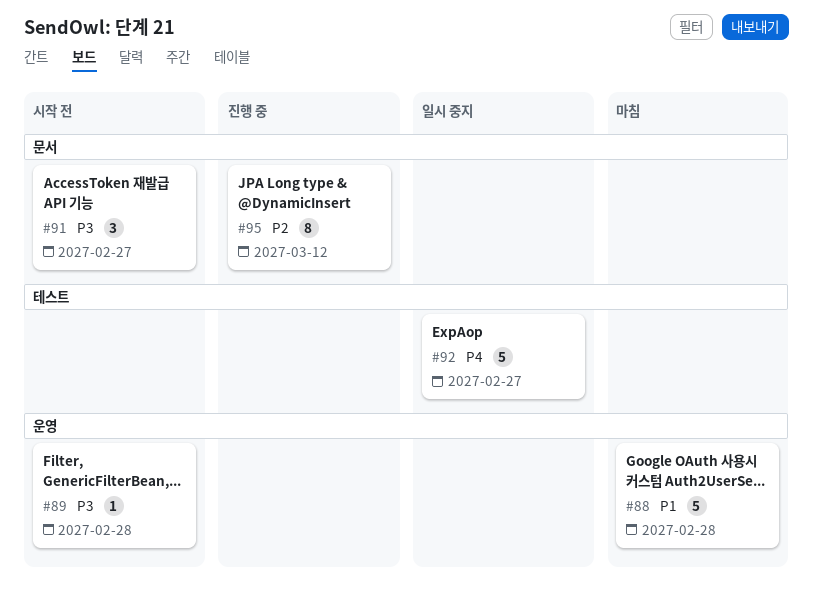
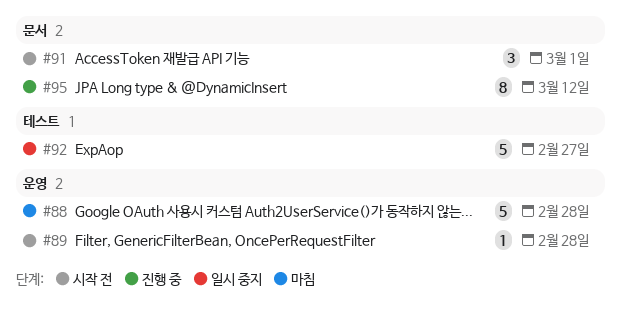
#91, due: Feb 27 -> Mar 1

